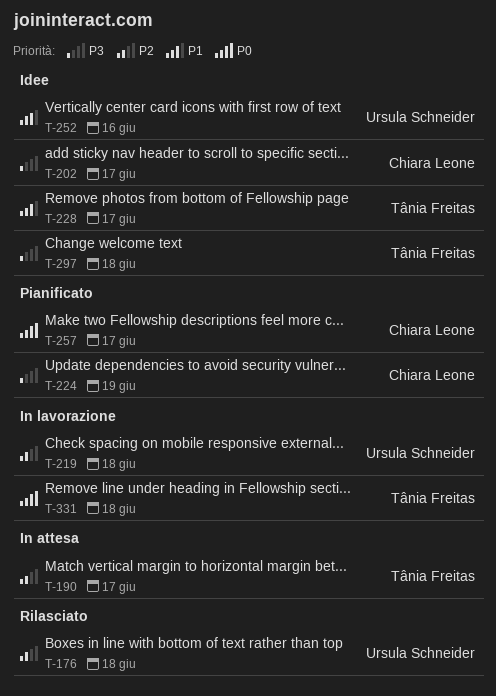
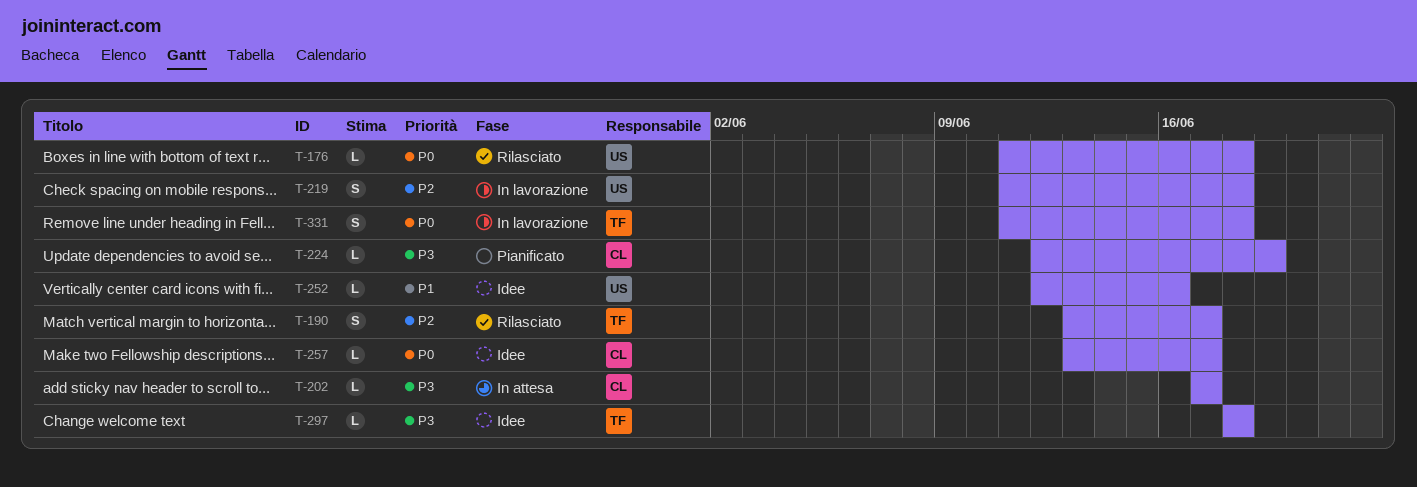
T-176, priority: P2 -> P0
T-190, status: In attesa -> Rilasciato
T-202, status: Idee -> In attesa
T-228: present -> none
T-257, status: Pianificato -> Idee

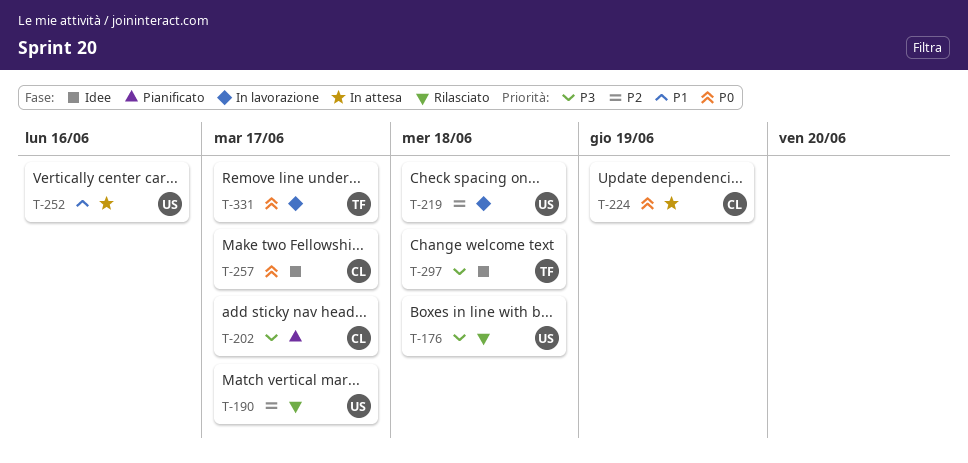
T-176, priority: P0 -> P3
T-190, owner: TF -> US
T-202, status: In attesa -> Pianificato
T-224, status: Pianificato -> In attesa
T-224, priority: P3 -> P0
T-252, status: Idee -> In attesa
T-331, due: Jun 18 -> Jun 17

